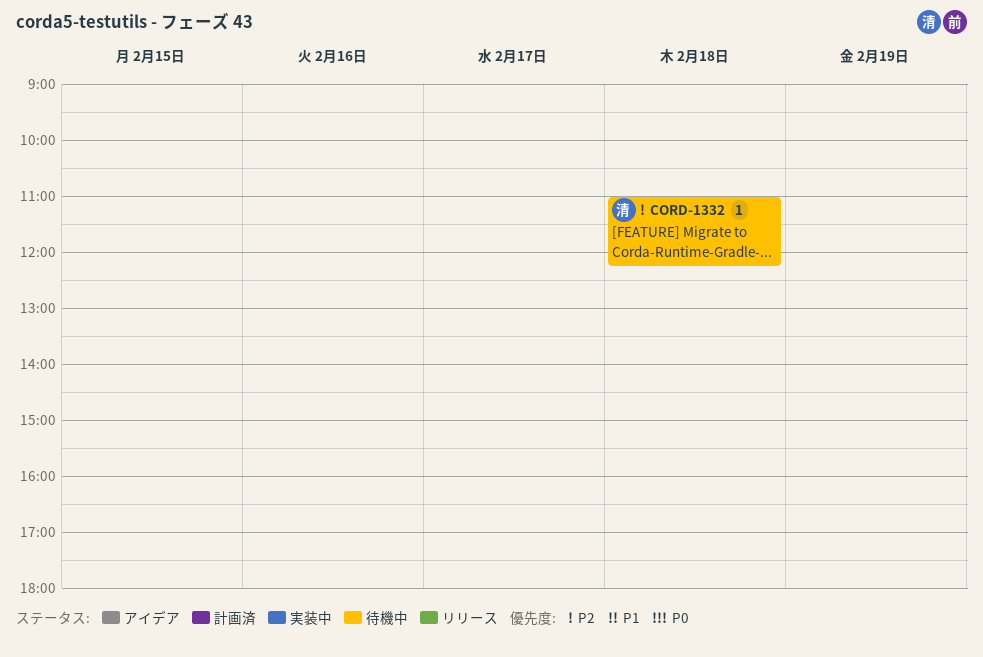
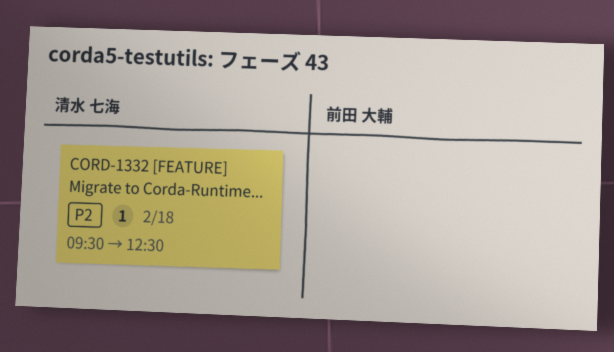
CORD-1332, begins: 11:00 -> 09:30
CORD-1332, ends: 12:15 -> 12:30

